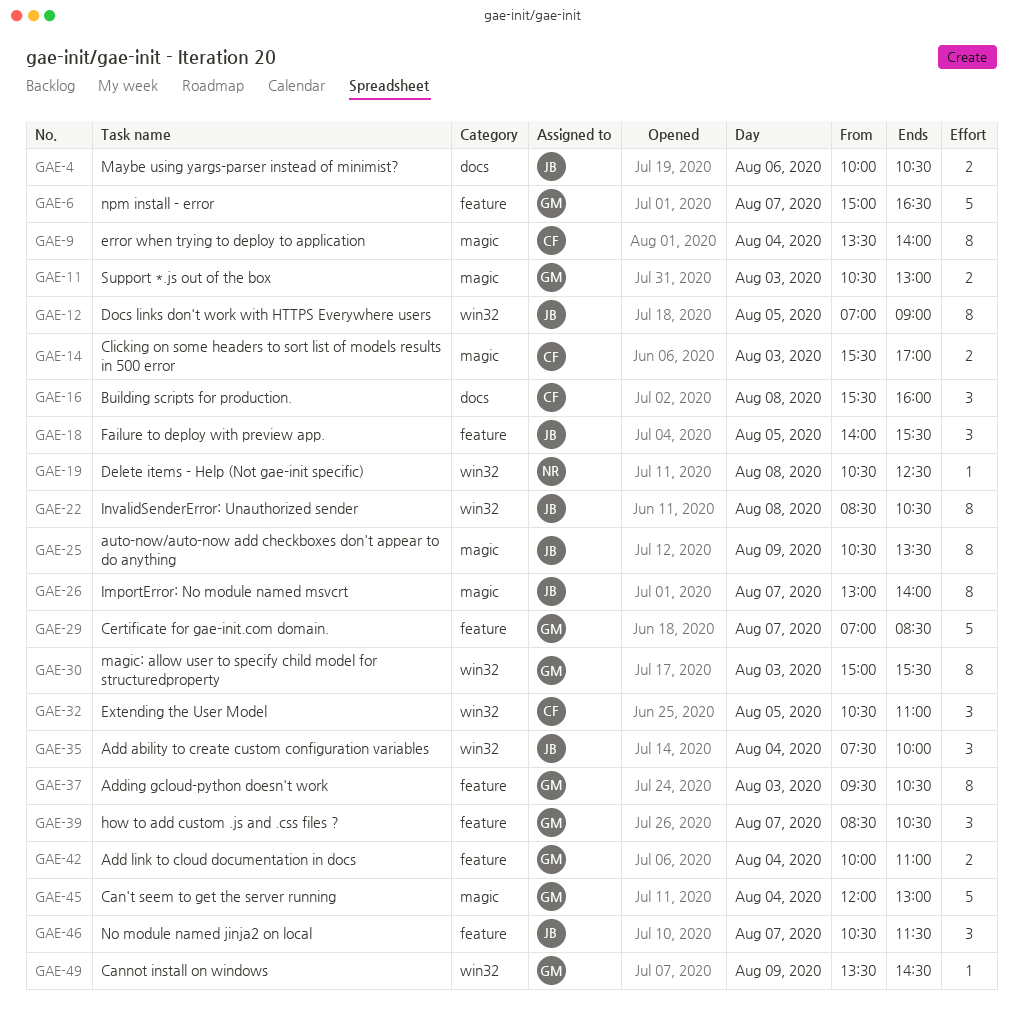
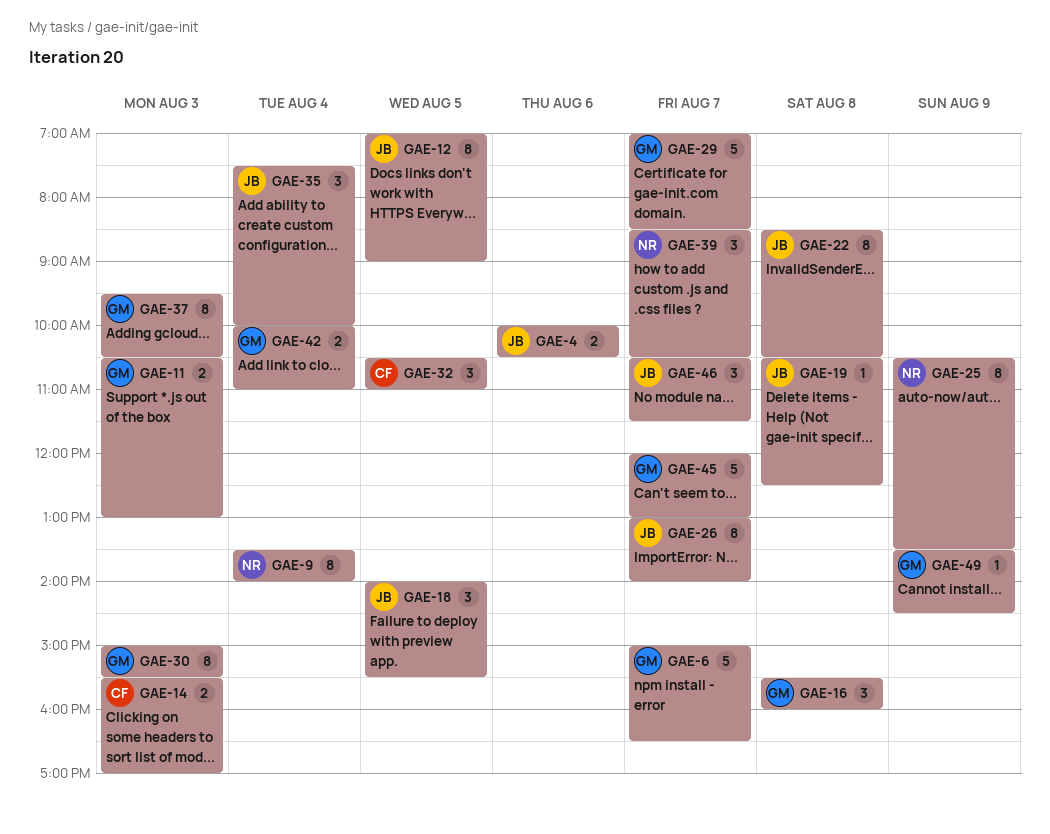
GAE-9, owner: CF -> NR
GAE-16, owner: CF -> GM
GAE-19, owner: NR -> JB
GAE-25, owner: JB -> NR
GAE-39, owner: GM -> NR
GAE-45, day: Aug 4 -> Aug 7

